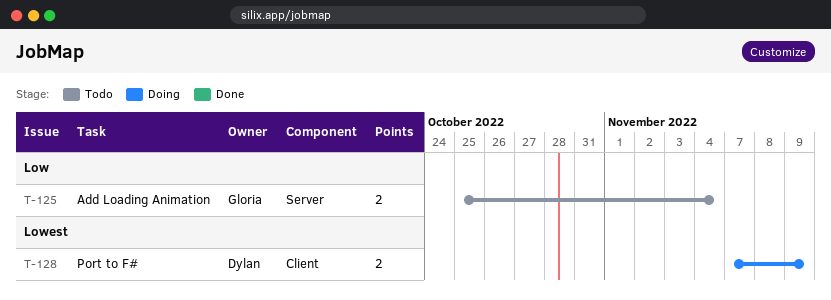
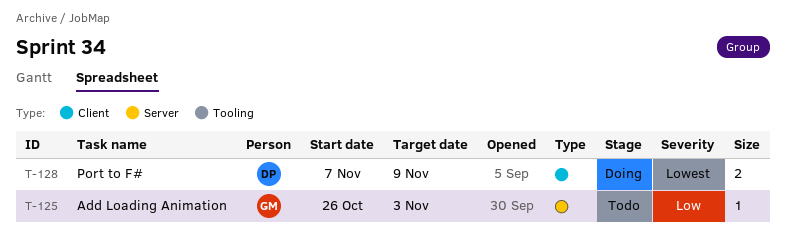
T-125, estimate: 2 -> 1
T-125, start: Oct 25 -> Oct 26
T-125, due: Nov 4 -> Nov 3

